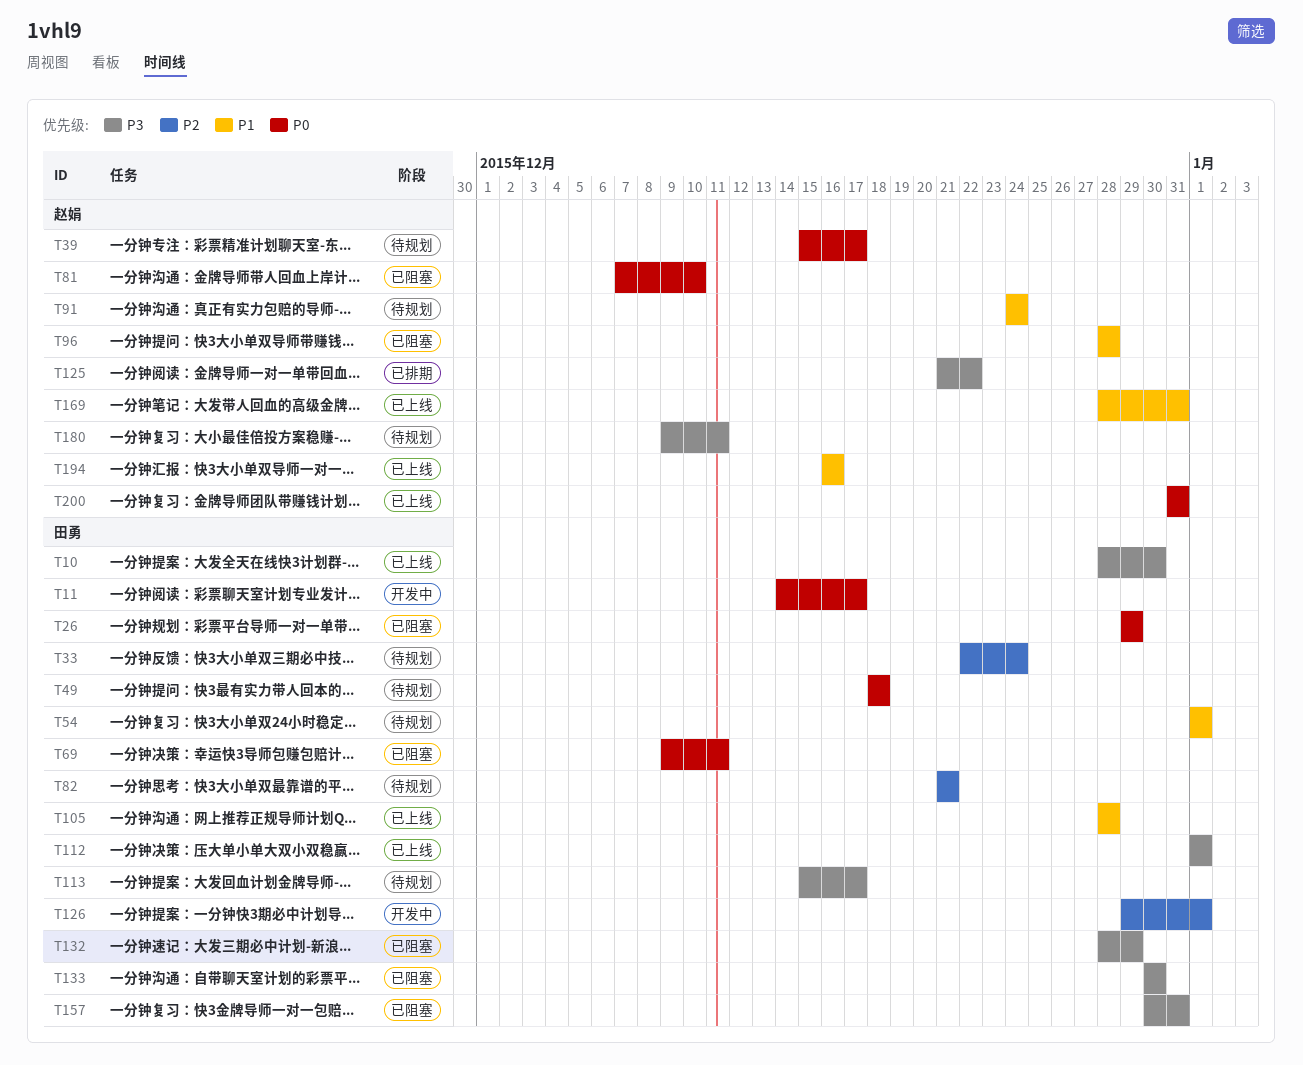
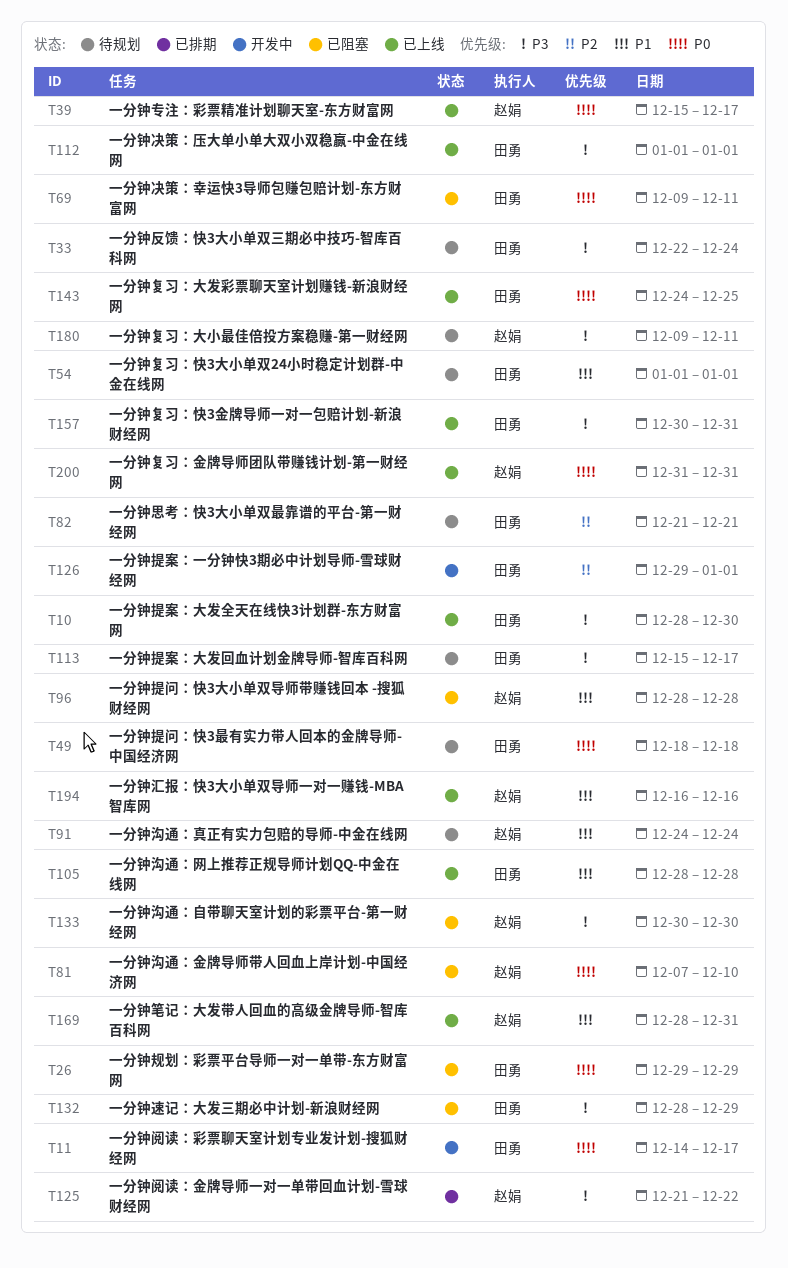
T33, priority: P2 -> P3
T39, status: 待规划 -> 已上线
T133, owner: 田勇 -> 赵娟
T143: none -> present
T157, status: 已阻塞 -> 已上线

